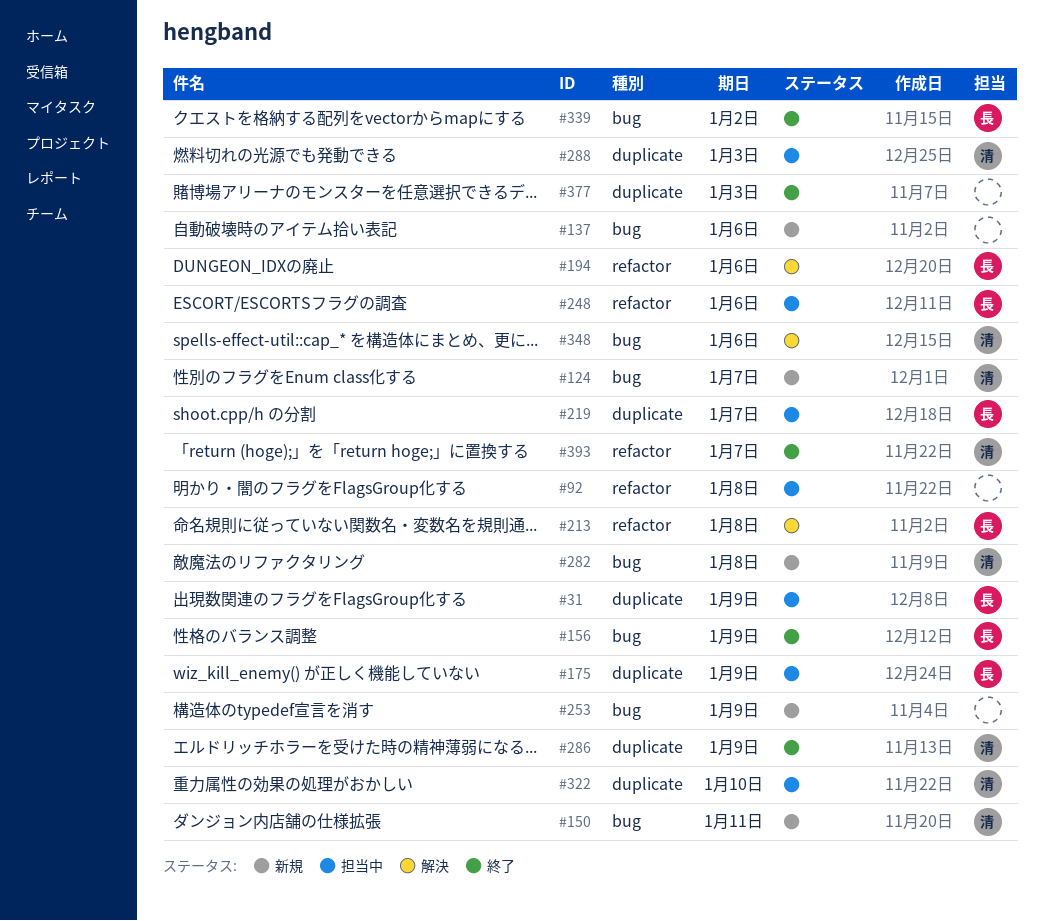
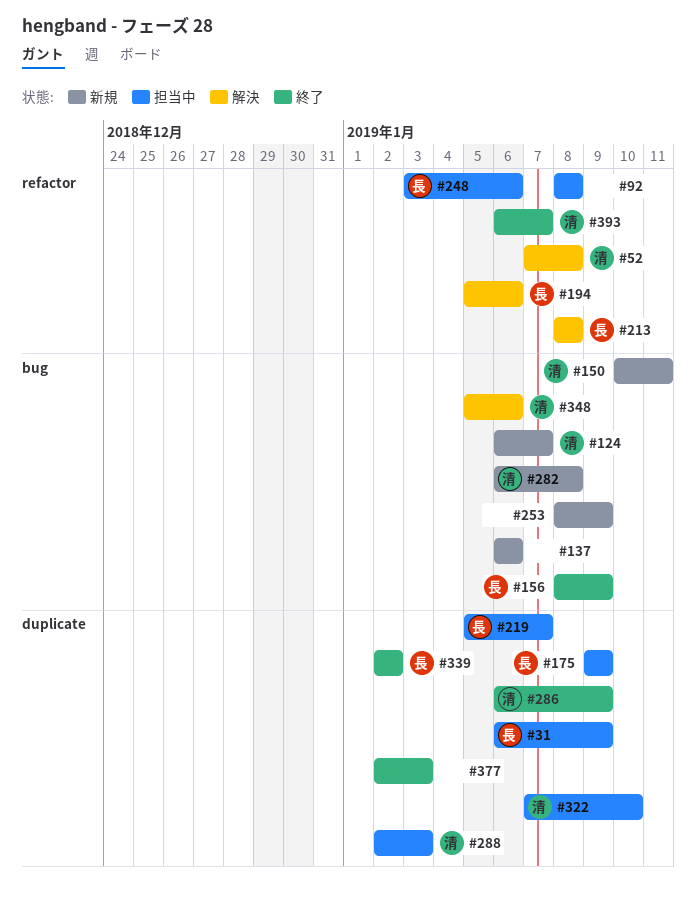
#52: none -> present
#339, label: bug -> duplicate

